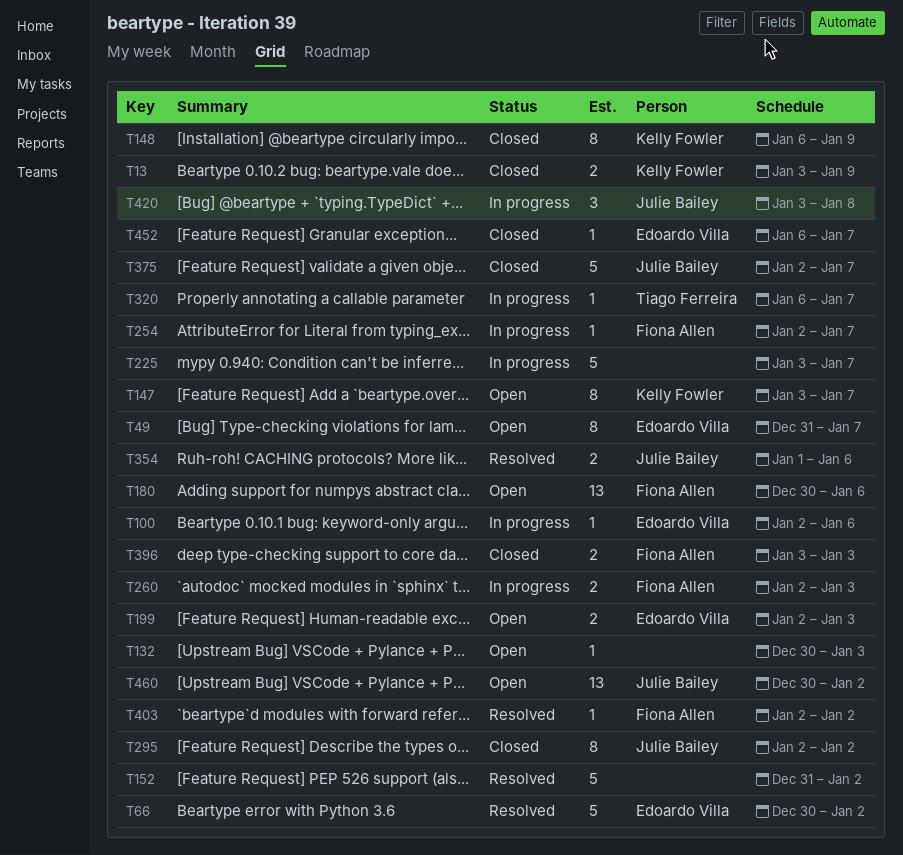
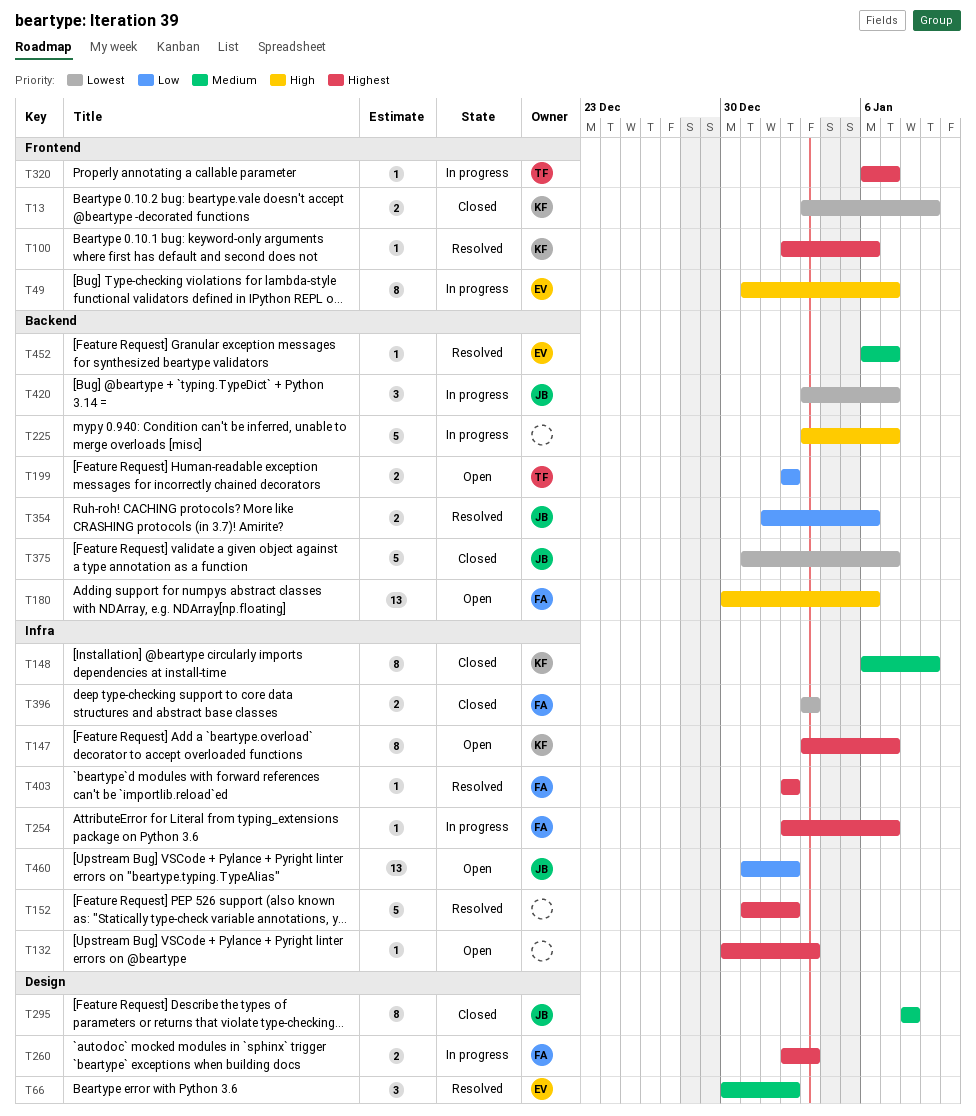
T49, status: Open -> In progress
T66, estimate: 5 -> 3
T100, status: In progress -> Resolved
T100, owner: Edoardo Villa -> Kelly Fowler
T199, owner: Edoardo Villa -> Tiago Ferreira
T199, due: Jan 3 -> Jan 2
T295, start: Jan 2 -> Jan 8
T295, due: Jan 2 -> Jan 8
T375, start: Jan 2 -> Dec 31
T420, due: Jan 8 -> Jan 7
T452, status: Closed -> Resolved
T460, start: Dec 30 -> Dec 31

